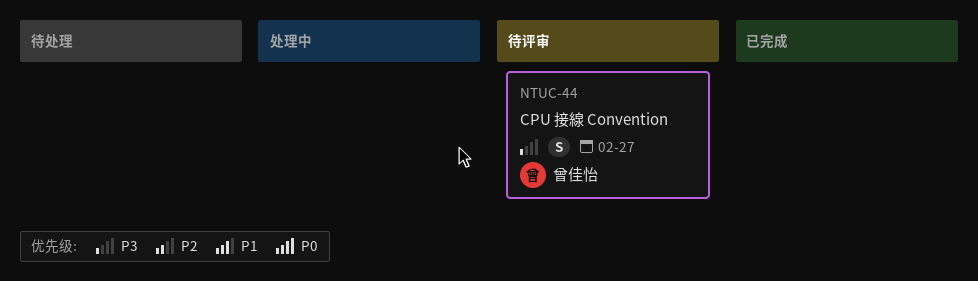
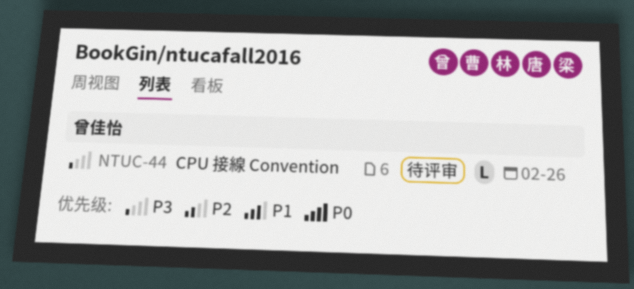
NTUC-44, estimate: S -> L
NTUC-44, due: Feb 27 -> Feb 26

